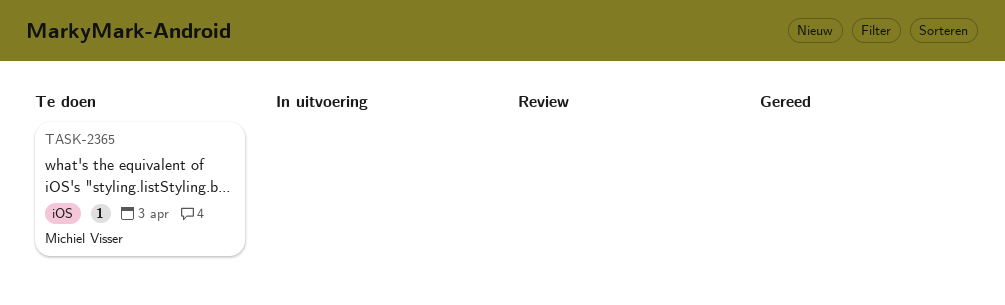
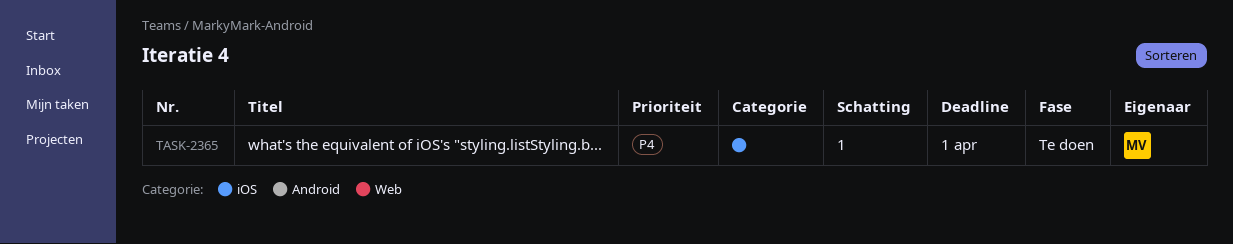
TASK-2365, due: Apr 3 -> Apr 1

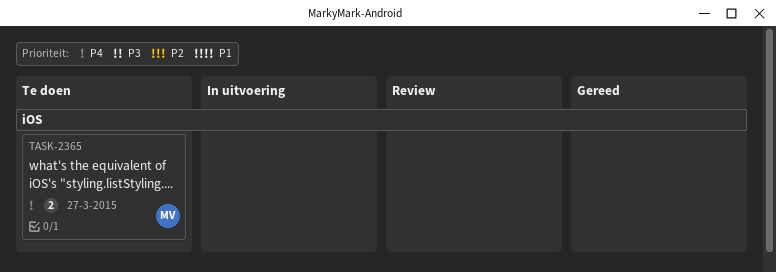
TASK-2365, estimate: 1 -> 2
TASK-2365, due: Apr 1 -> Mar 27

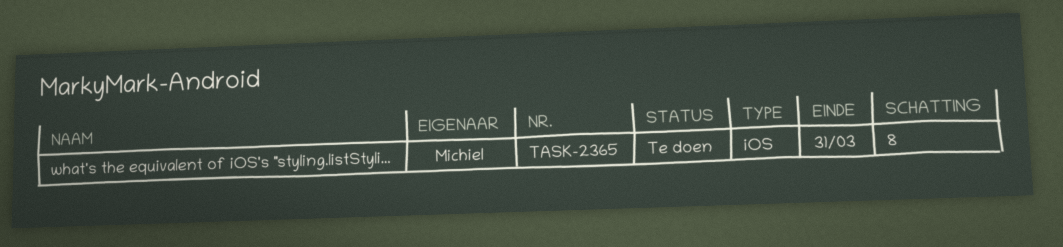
TASK-2365, estimate: 2 -> 8
TASK-2365, due: Mar 27 -> Mar 31

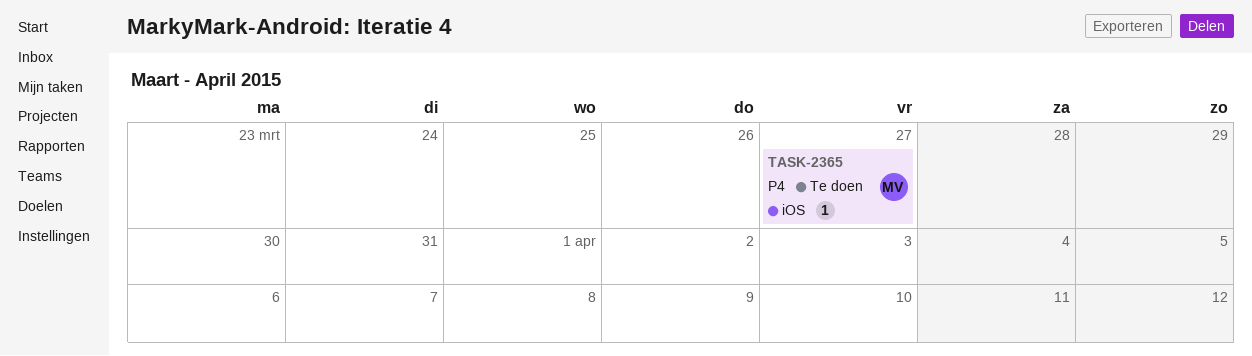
TASK-2365, estimate: 8 -> 1
TASK-2365, due: Mar 31 -> Mar 27

